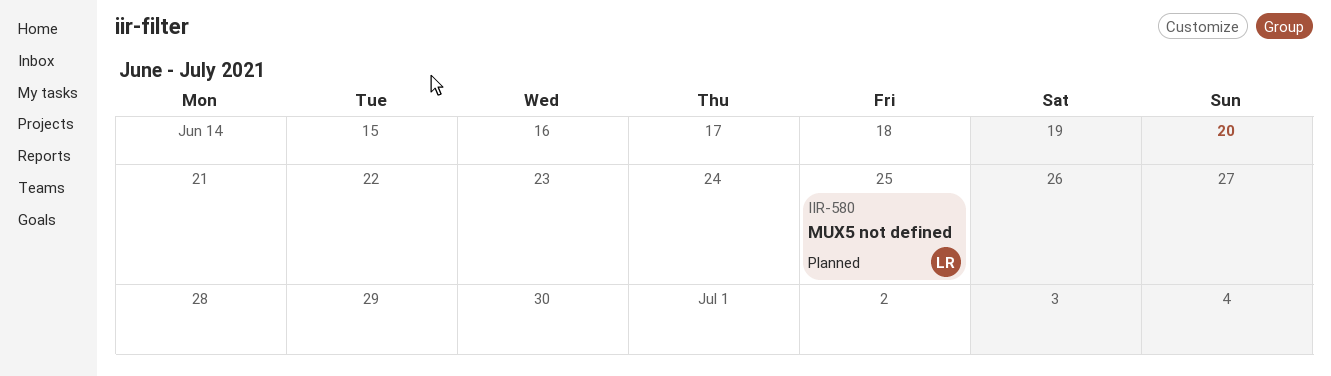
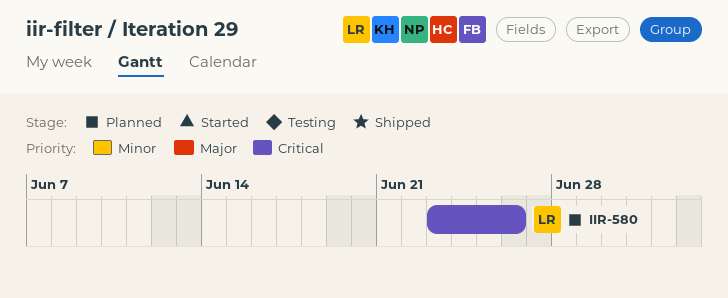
IIR-580, due: Jun 25 -> Jun 26

